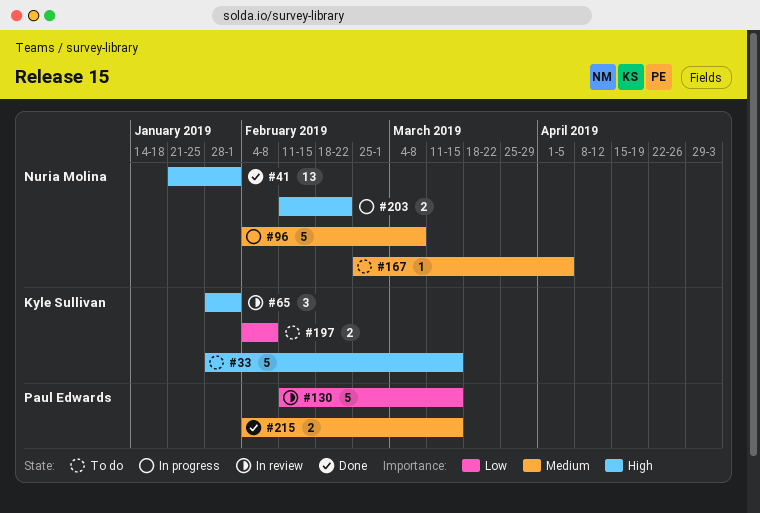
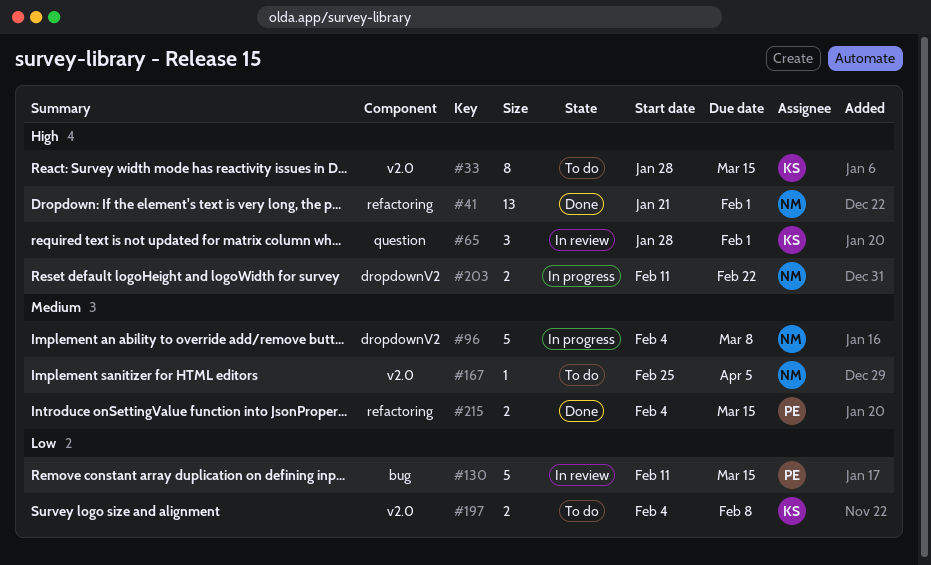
#33, estimate: 5 -> 8

